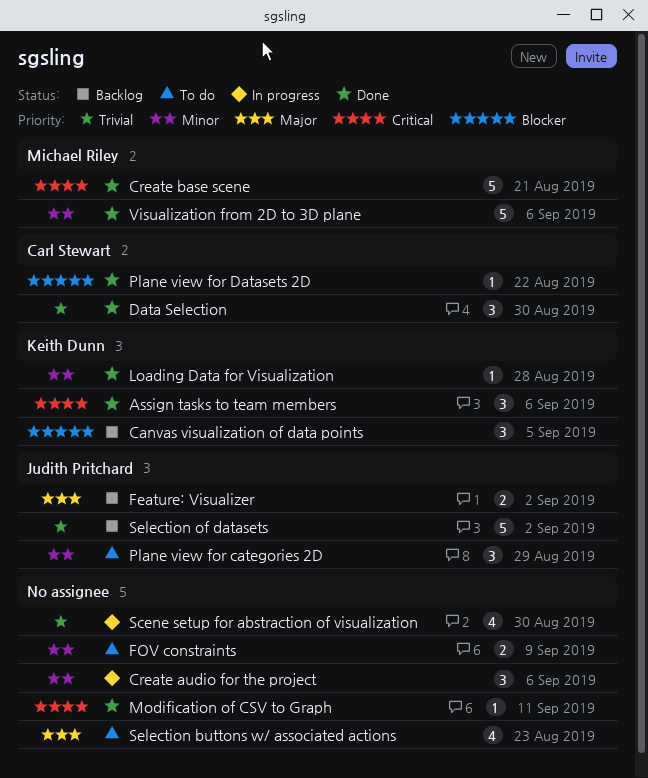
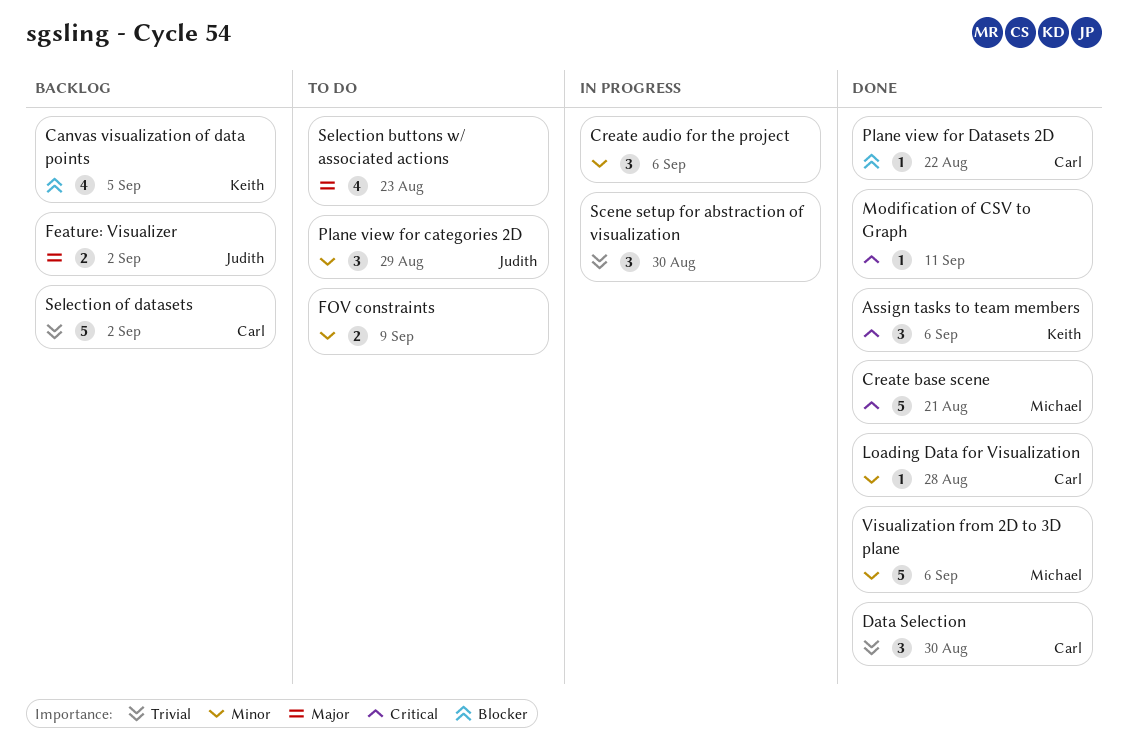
Canvas visualization of data points, estimate: 3 -> 4
Loading Data for Visualization, owner: Keith Dunn -> Carl Stewart
Scene setup for abstraction of visualization, estimate: 4 -> 3
Selection of datasets, owner: Judith Pritchard -> Carl Stewart

